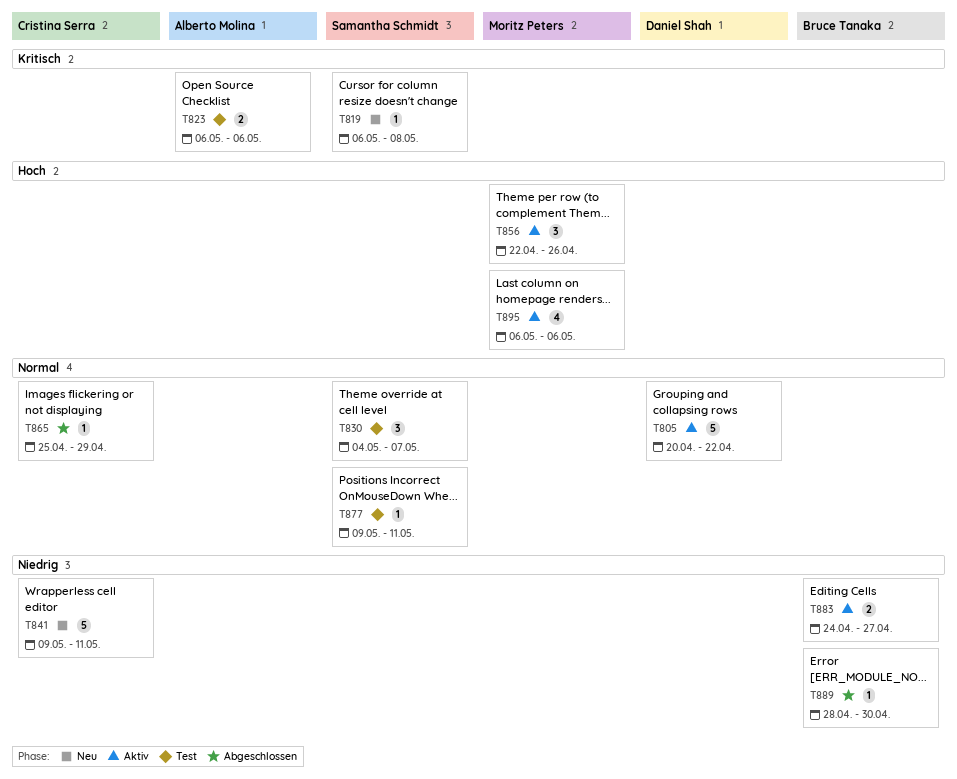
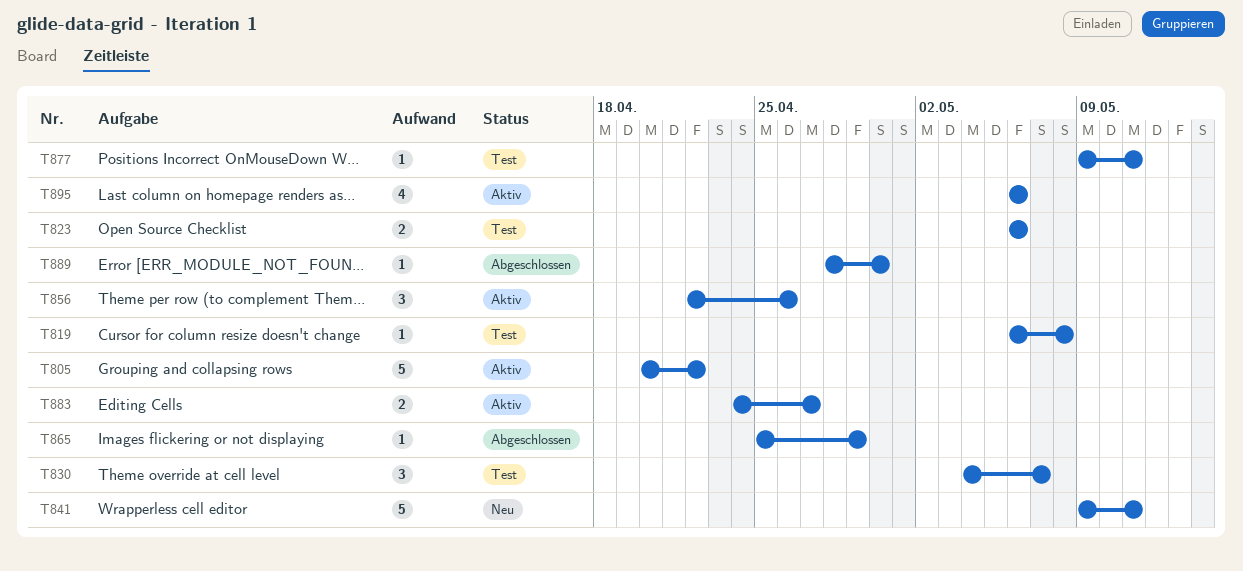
T819, status: Neu -> Test

